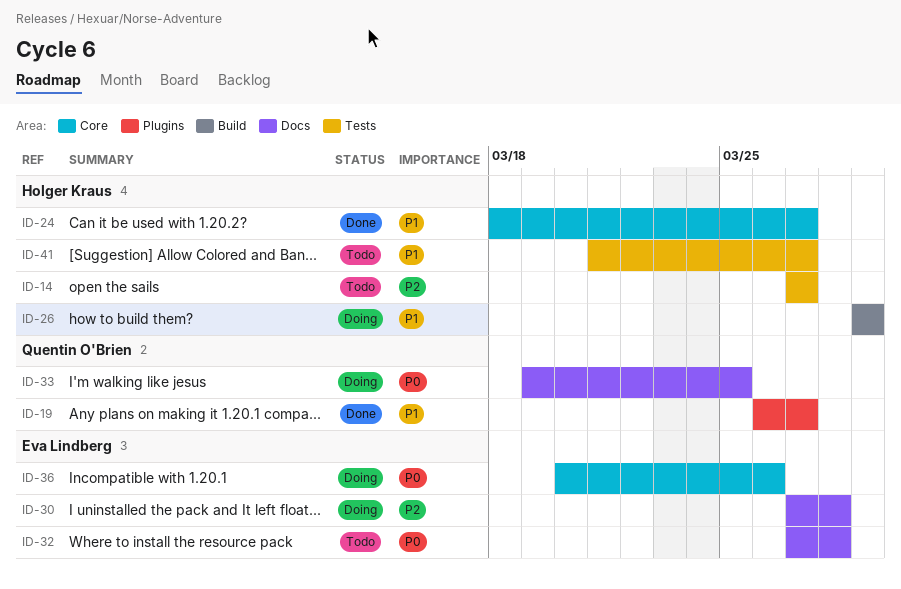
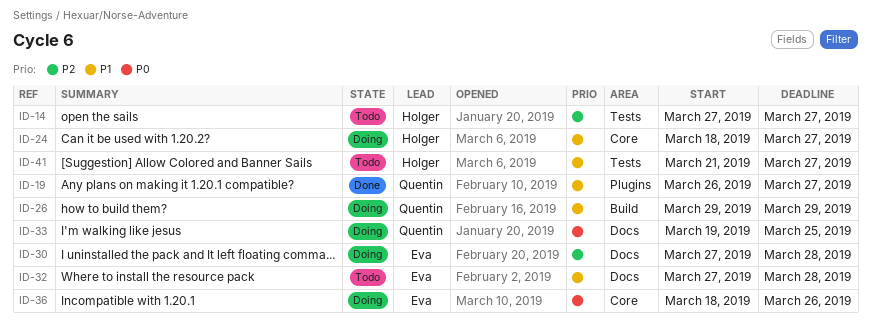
ID-24, status: Done -> Doing
ID-26, owner: Holger Kraus -> Quentin O'Brien
ID-32, priority: P0 -> P1
ID-36, start: Mar 20 -> Mar 18

